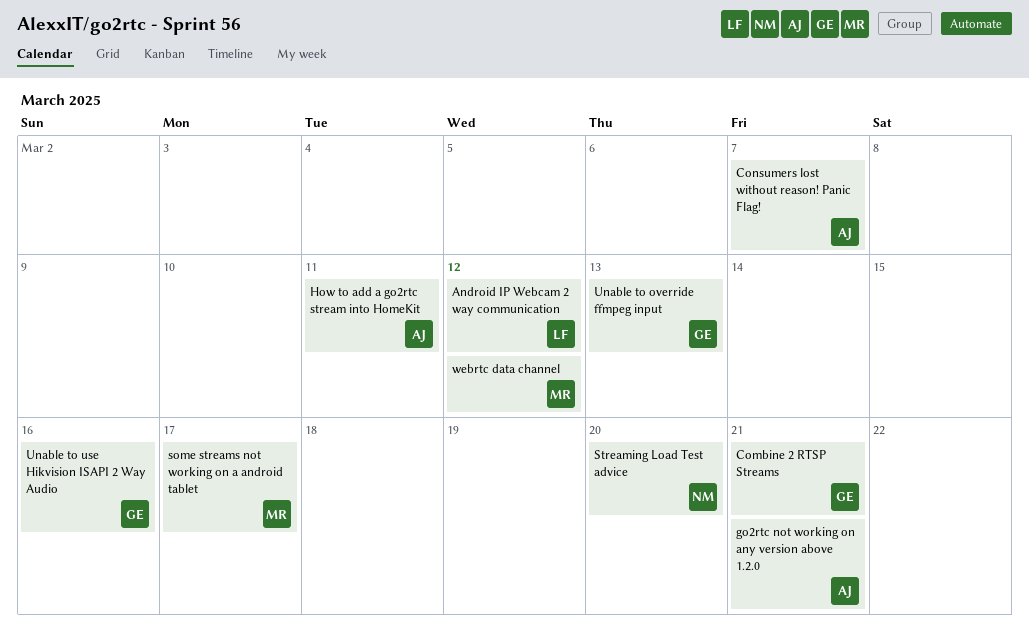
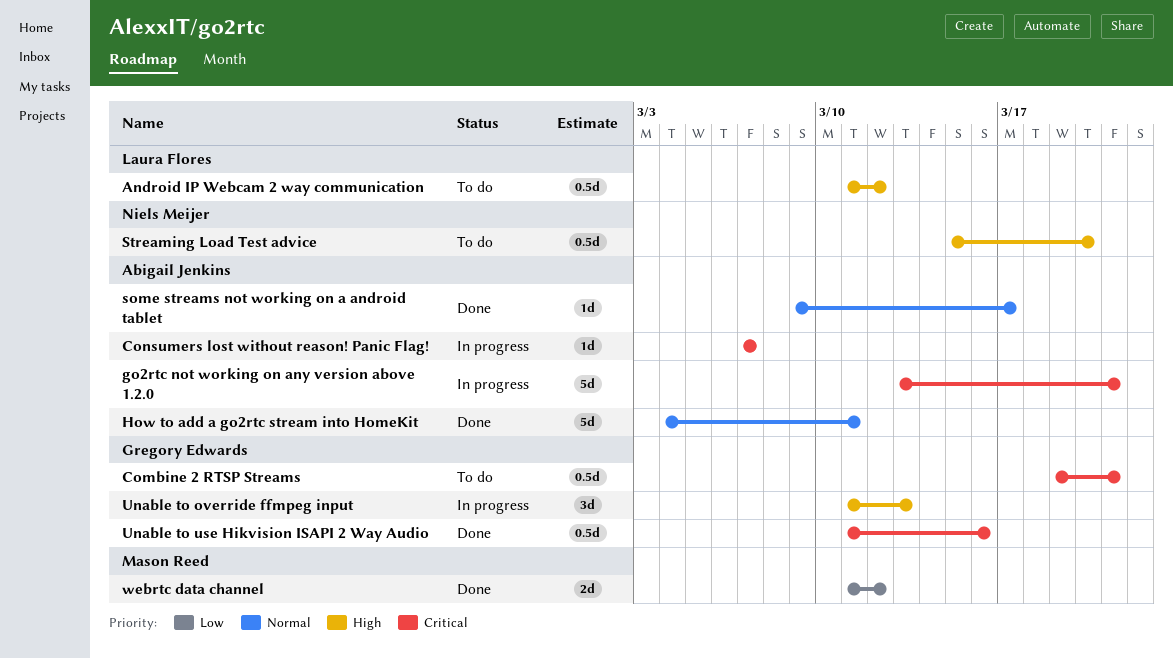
some streams not working on a android tablet, owner: Mason Reed -> Abigail Jenkins

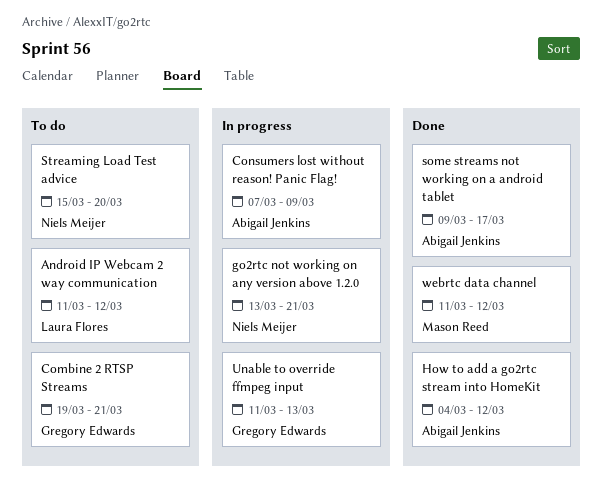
Consumers lost without reason! Panic Flag!, due: Mar 7 -> Mar 9
go2rtc not working on any version above 1.2.0, owner: Abigail Jenkins -> Niels Meijer
How to add a go2rtc stream into HomeKit, due: Mar 11 -> Mar 12
Unable to use Hikvision ISAPI 2 Way Audio: present -> none

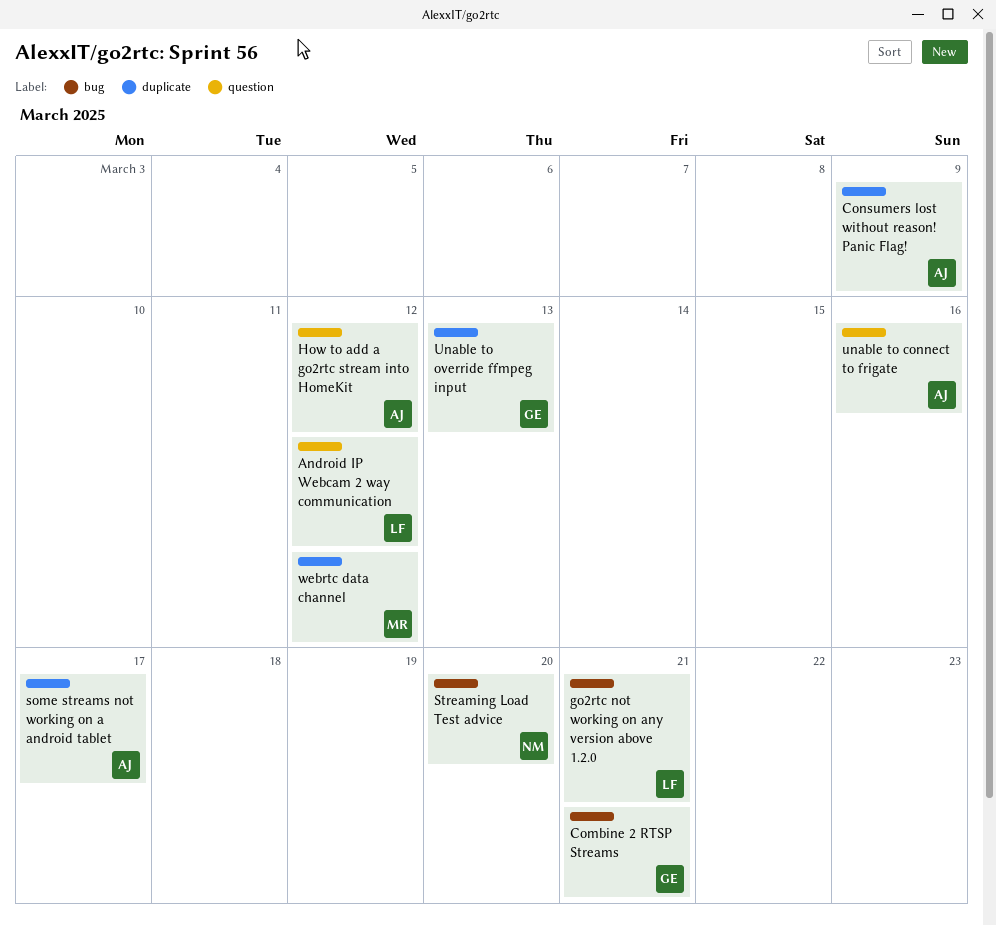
go2rtc not working on any version above 1.2.0, owner: Niels Meijer -> Laura Flores
unable to connect to frigate: none -> present

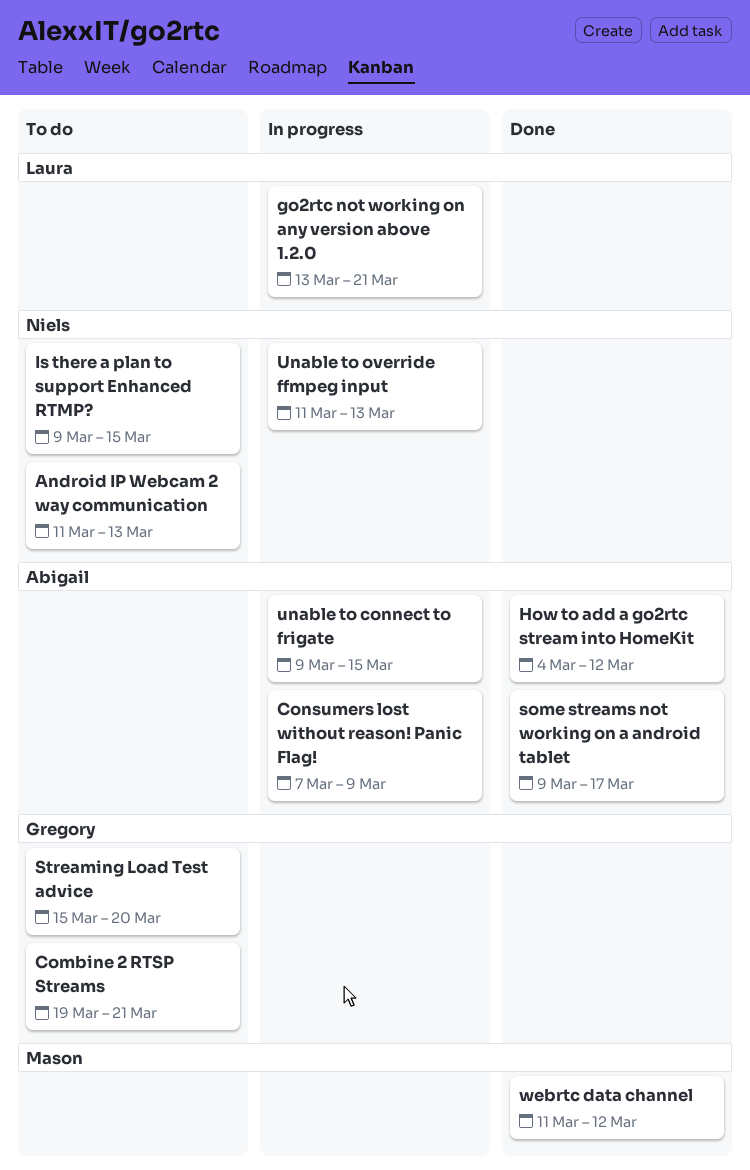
Android IP Webcam 2 way communication, owner: Laura -> Niels
Android IP Webcam 2 way communication, due: Mar 12 -> Mar 13
Is there a plan to support Enhanced RTMP?: none -> present
Streaming Load Test advice, owner: Niels -> Gregory
unable to connect to frigate, due: Mar 16 -> Mar 15
Unable to override ffmpeg input, owner: Gregory -> Niels

